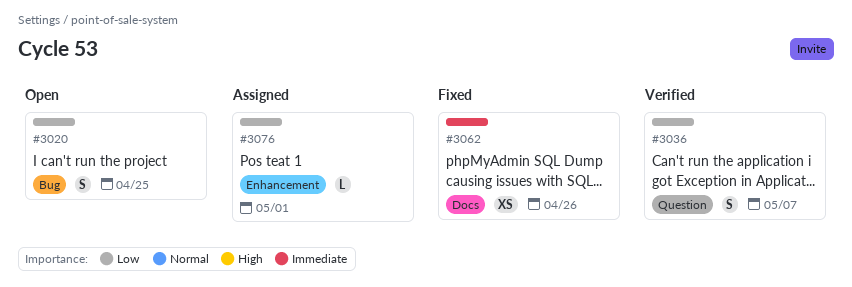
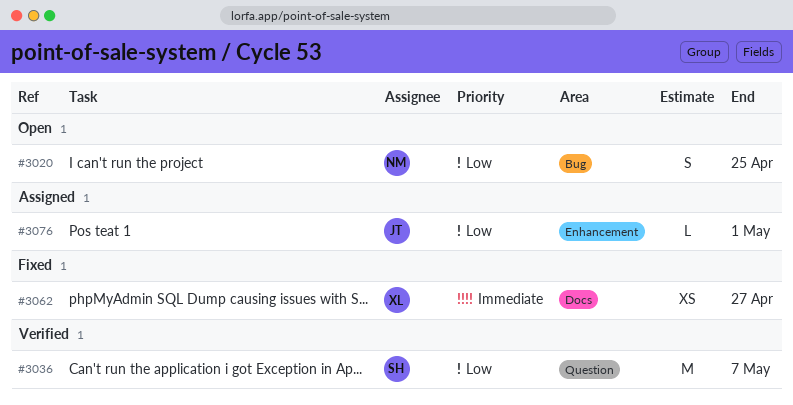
#3036, estimate: S -> M
#3062, due: Apr 26 -> Apr 27

